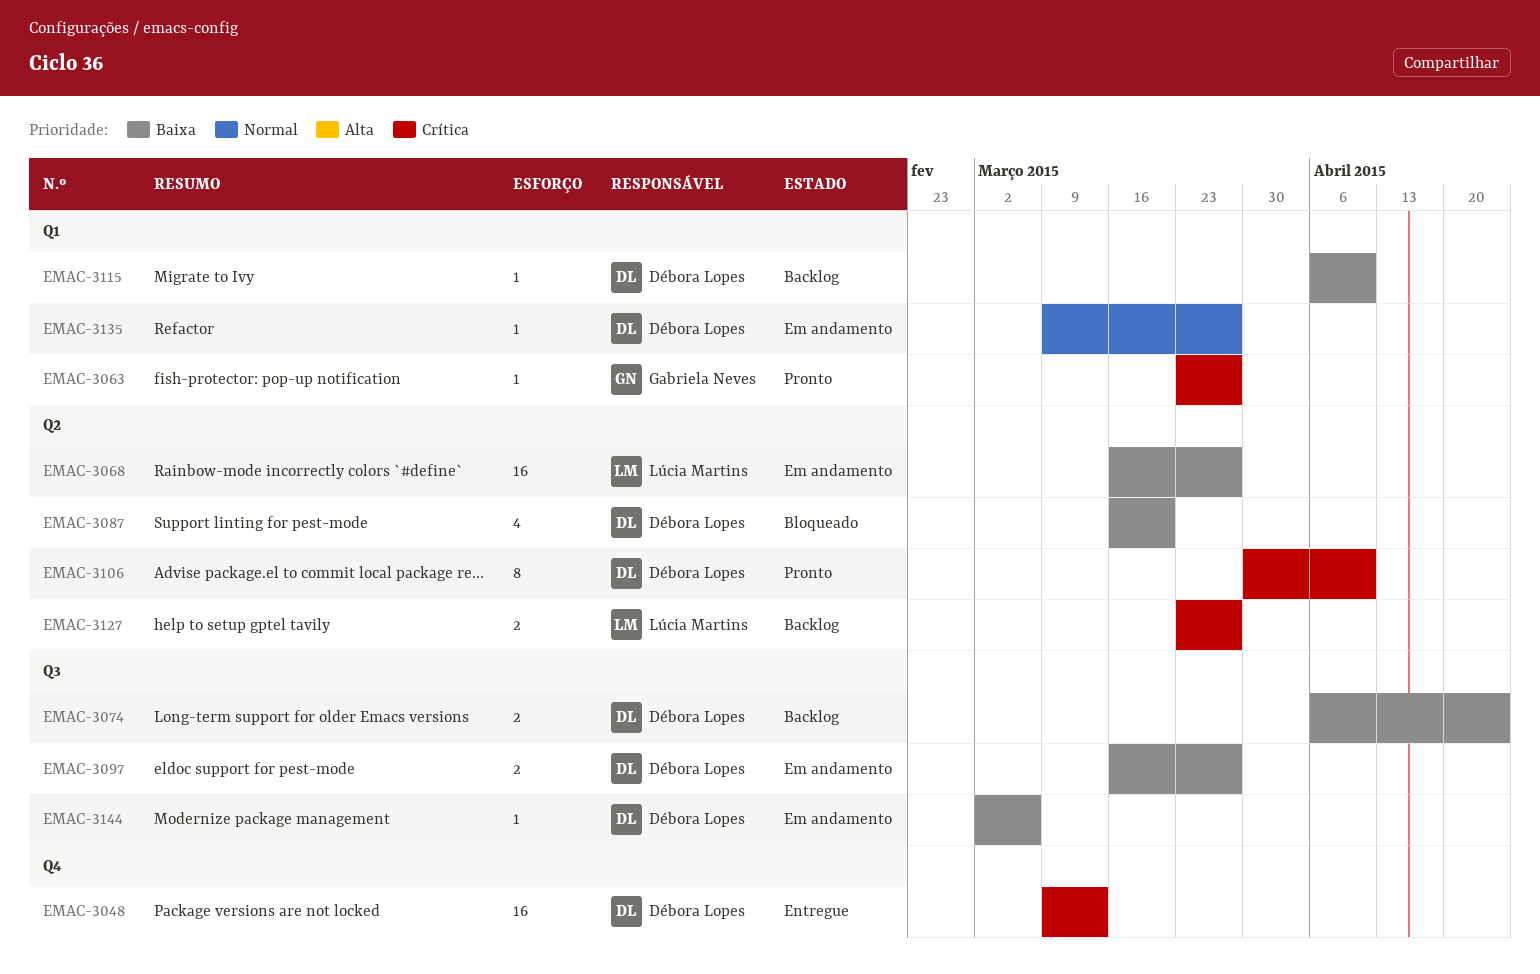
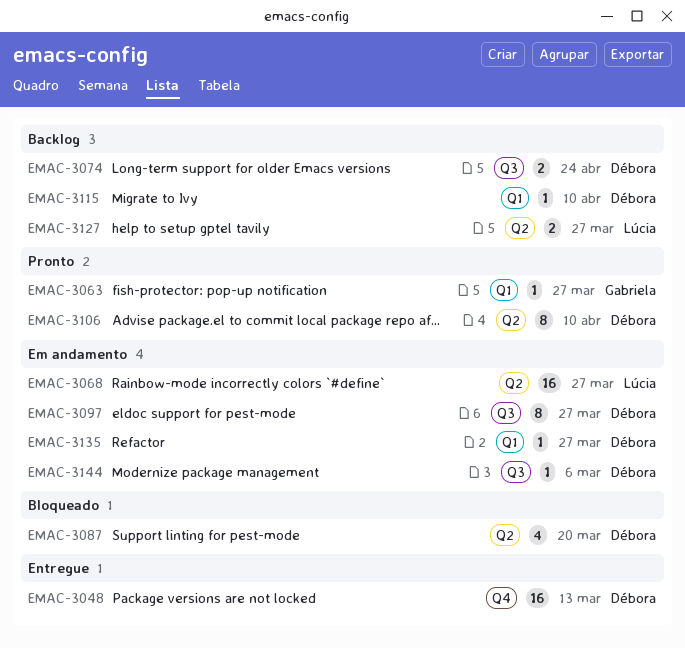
EMAC-3097, estimate: 2 -> 8

